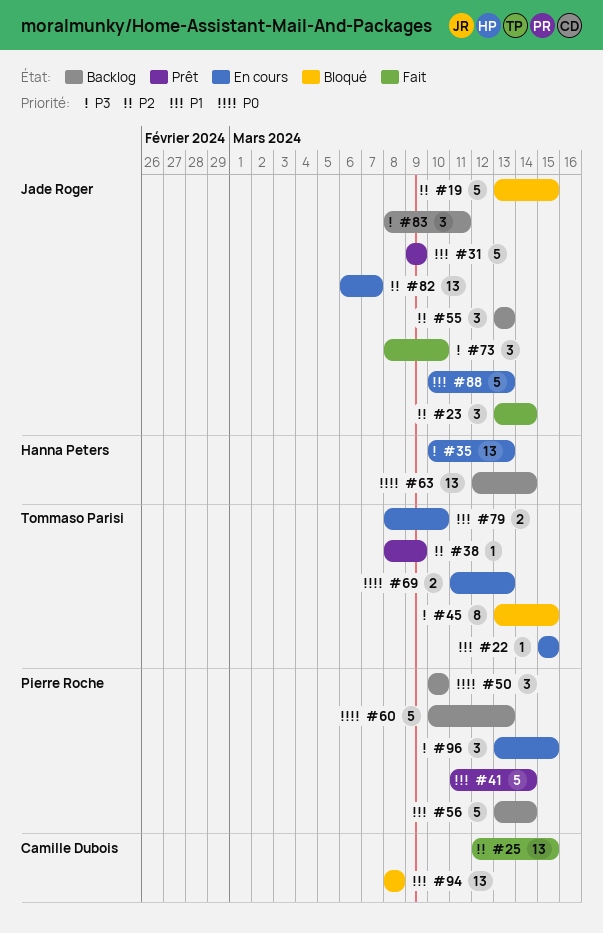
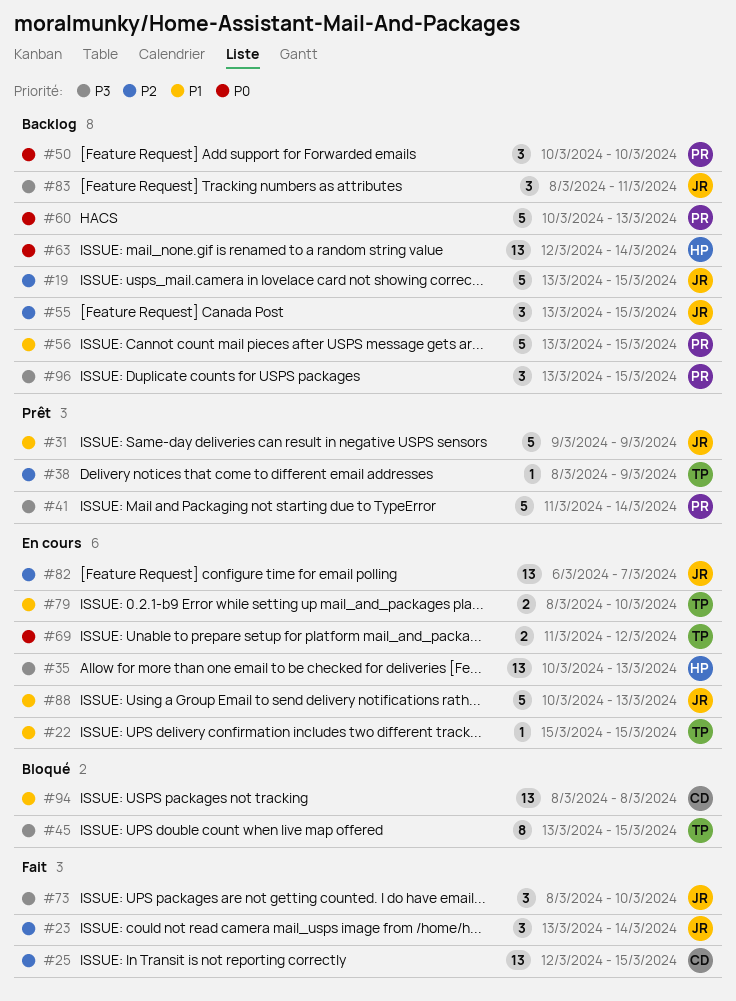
#19, status: Bloqué -> Backlog
#41, priority: P1 -> P3
#55, due: Mar 13 -> Mar 15
#56, due: Mar 14 -> Mar 15
#69, due: Mar 13 -> Mar 12
#96, status: En cours -> Backlog

